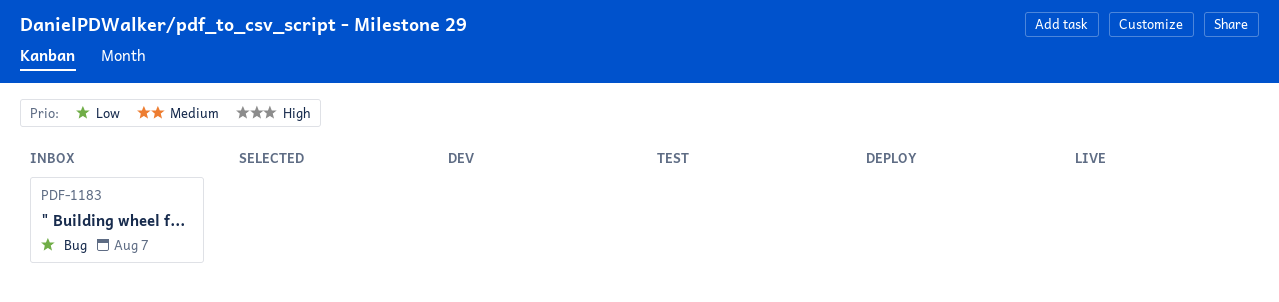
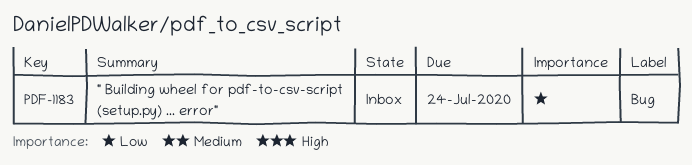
PDF-1183, due: Aug 7 -> Jul 24

